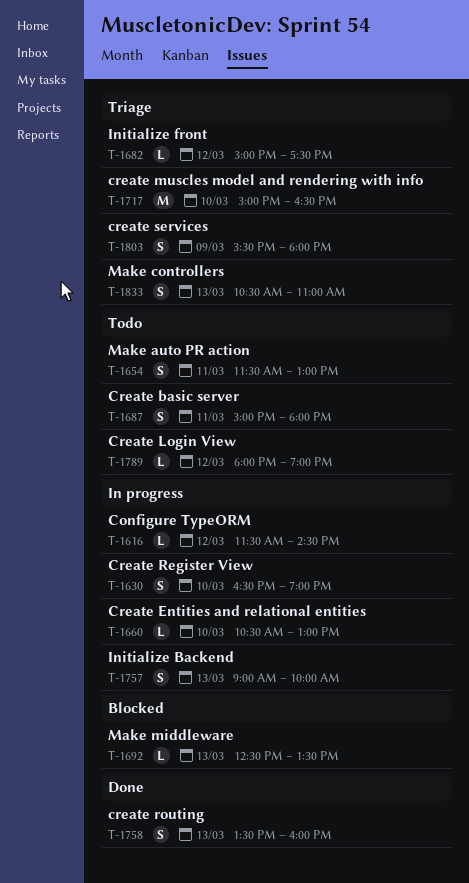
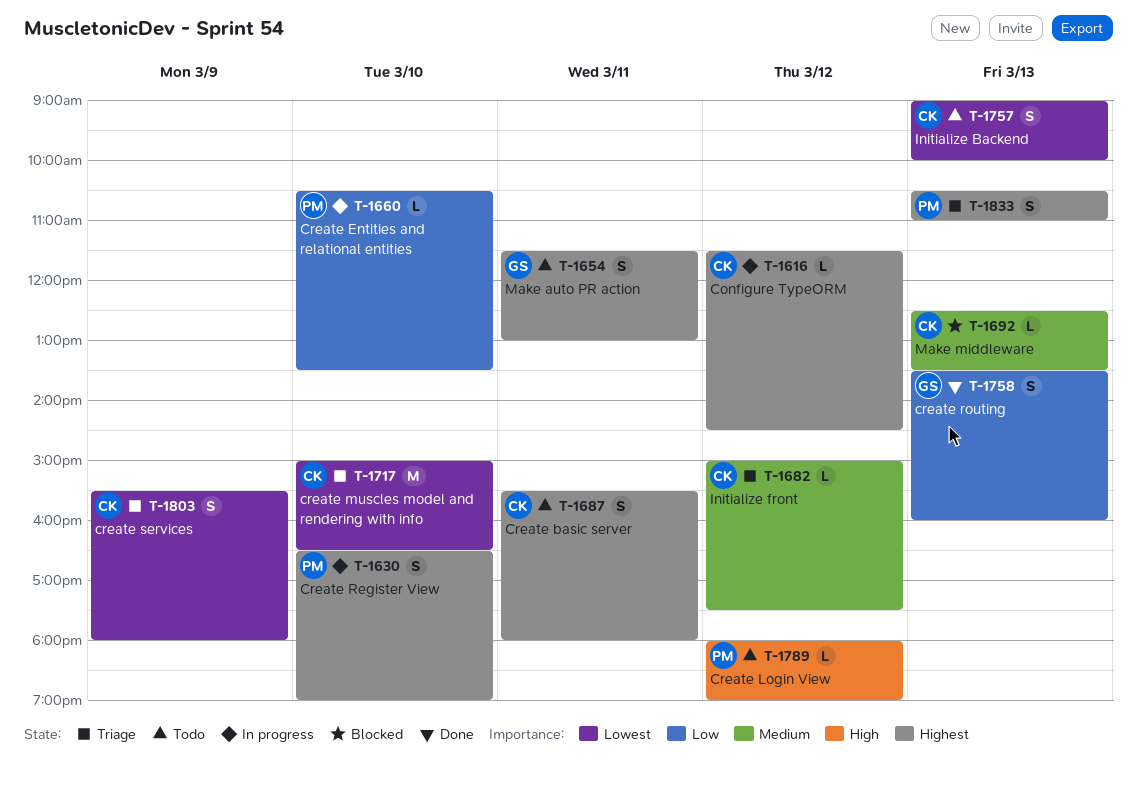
T-1660, ends: 13:00 -> 13:30
T-1687, begins: 15:00 -> 15:30
T-1757, status: In progress -> Todo

